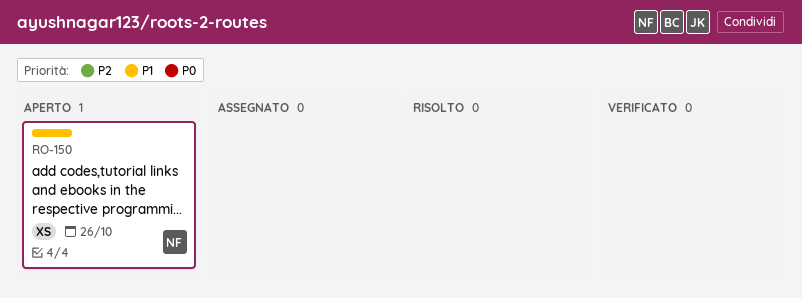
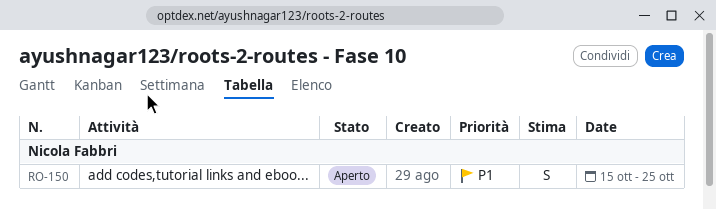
RO-150, estimate: XS -> S
RO-150, due: Oct 26 -> Oct 25

